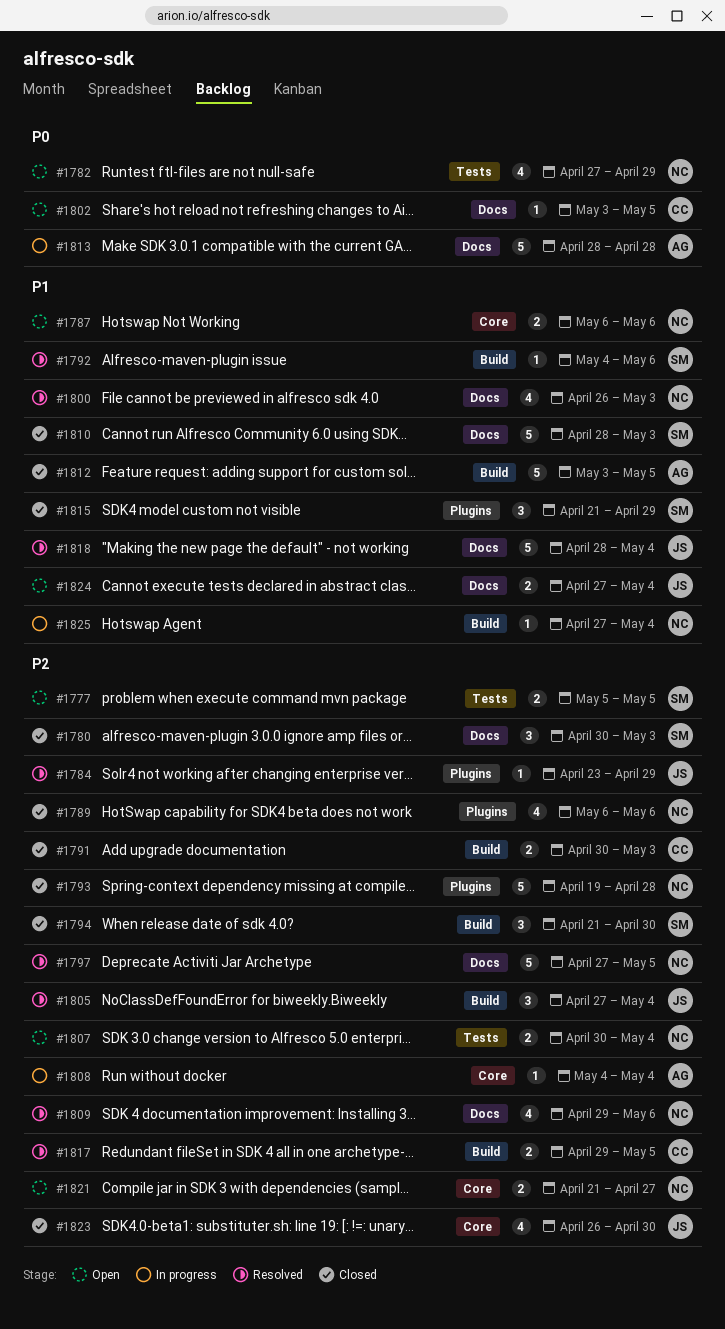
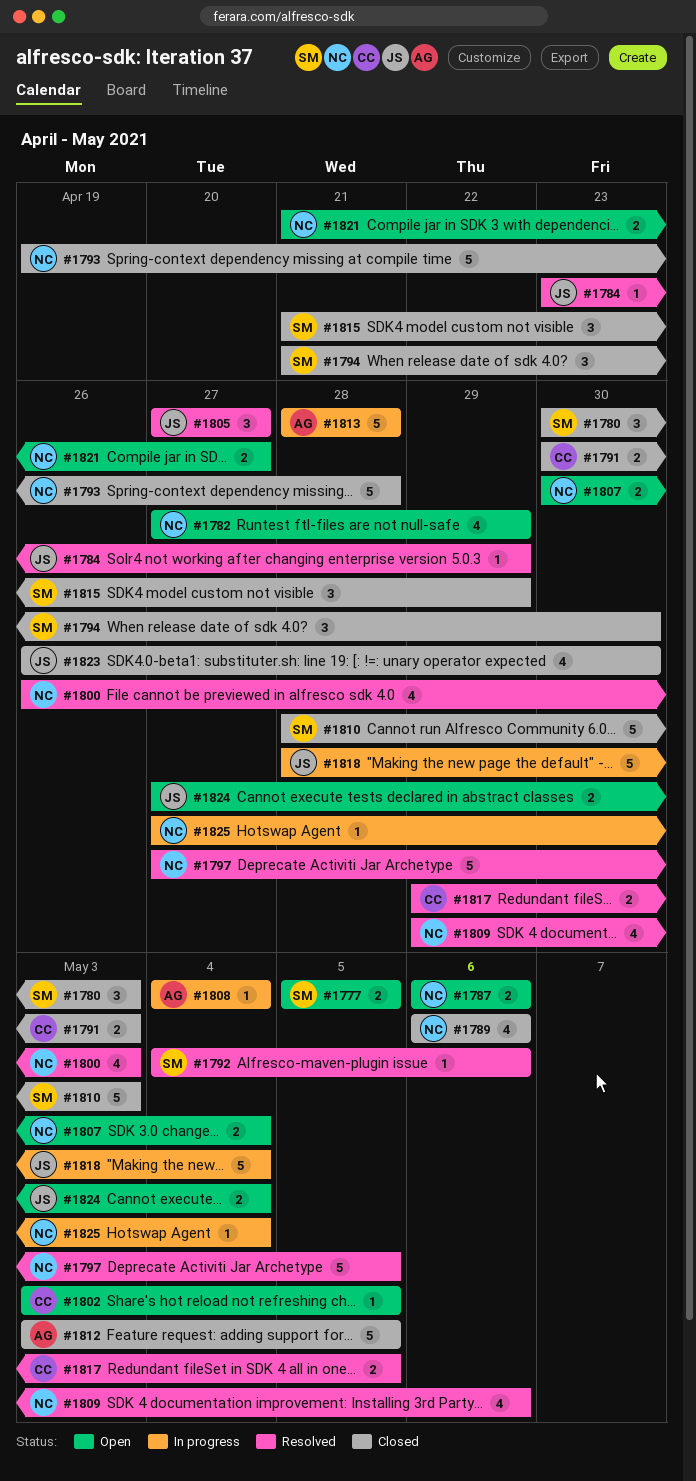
#1805, due: May 4 -> Apr 27
#1818, status: Resolved -> In progress

